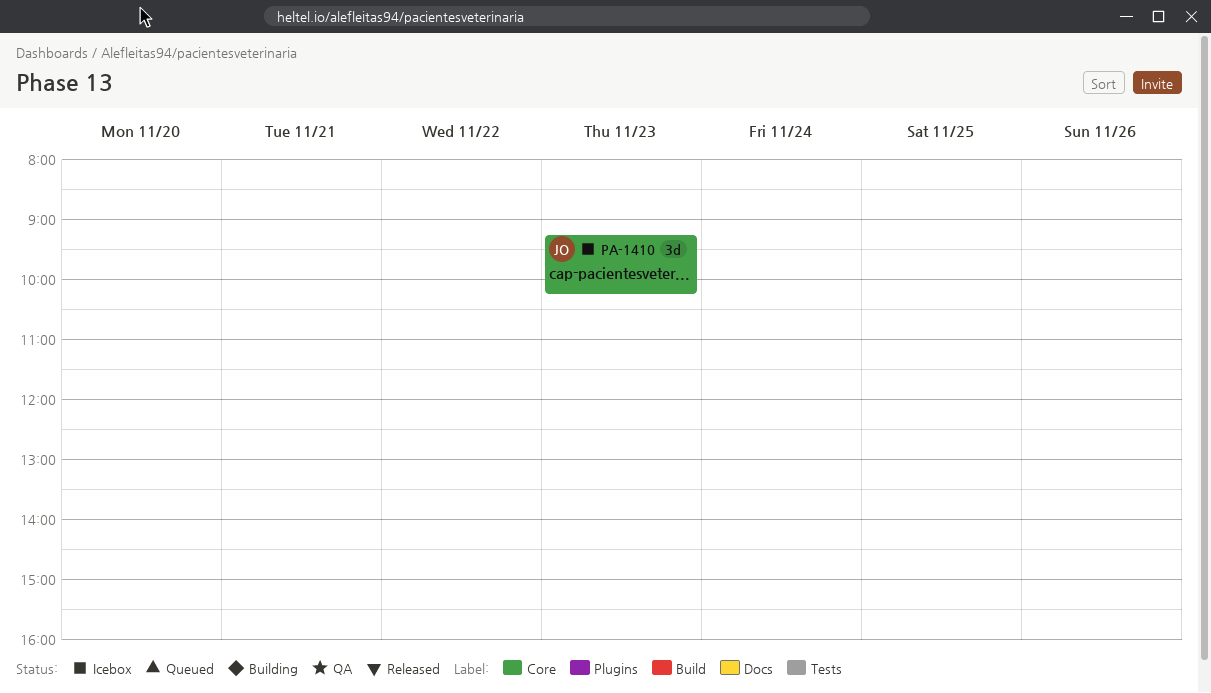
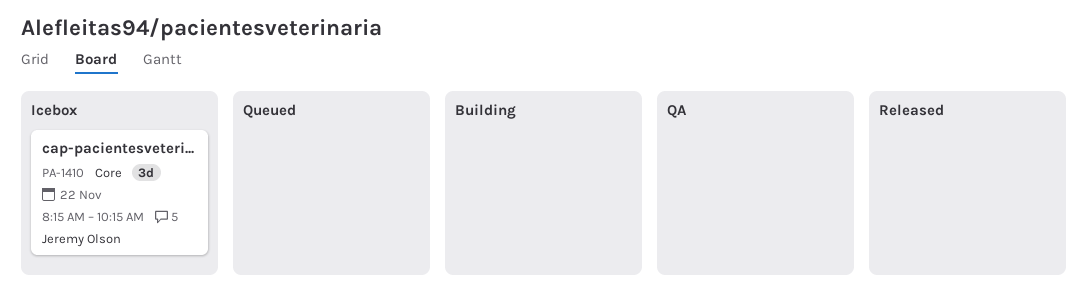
PA-1410, day: Nov 23 -> Nov 22
PA-1410, begins: 09:15 -> 08:15

